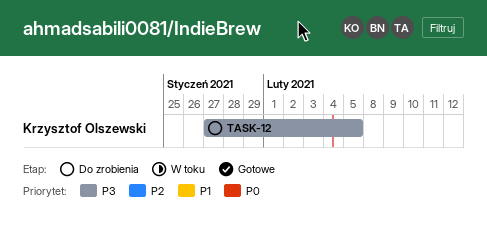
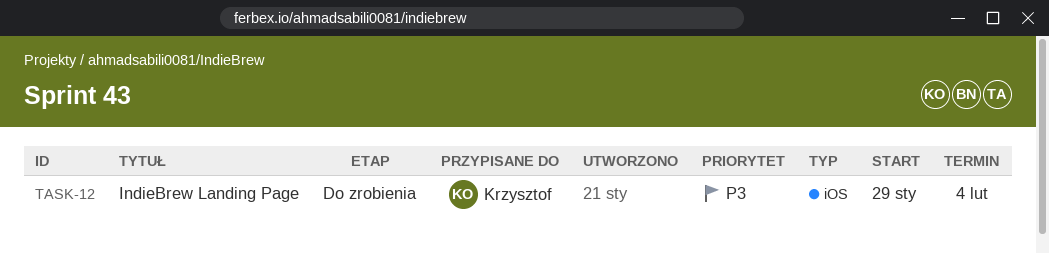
TASK-12, start: Jan 27 -> Jan 29
TASK-12, due: Feb 5 -> Feb 4

